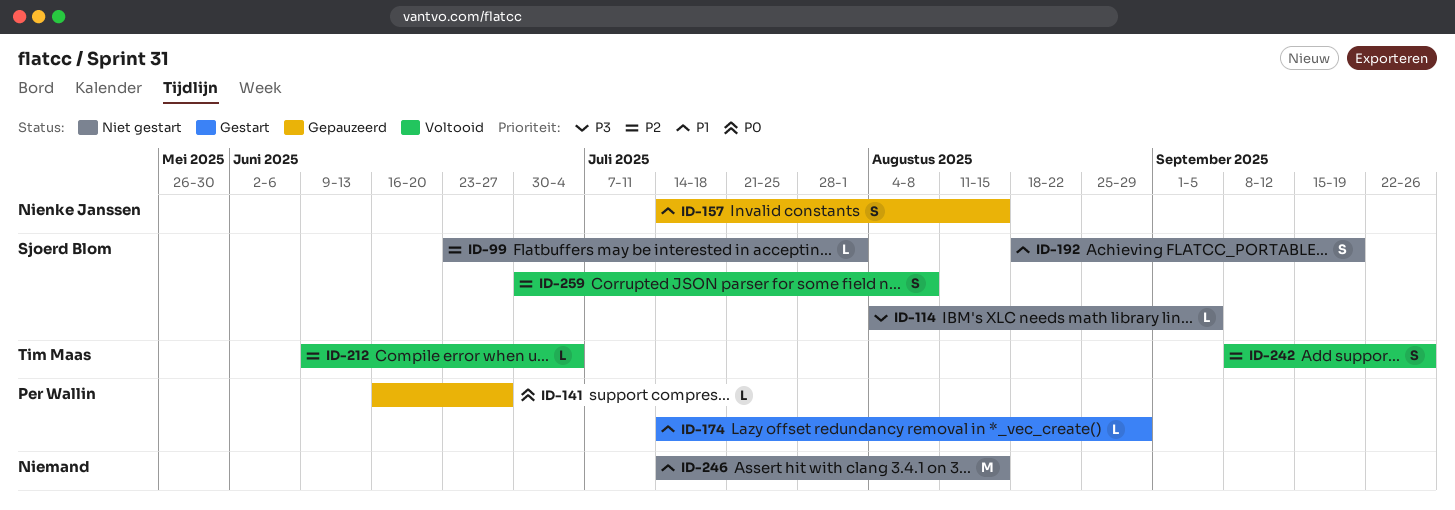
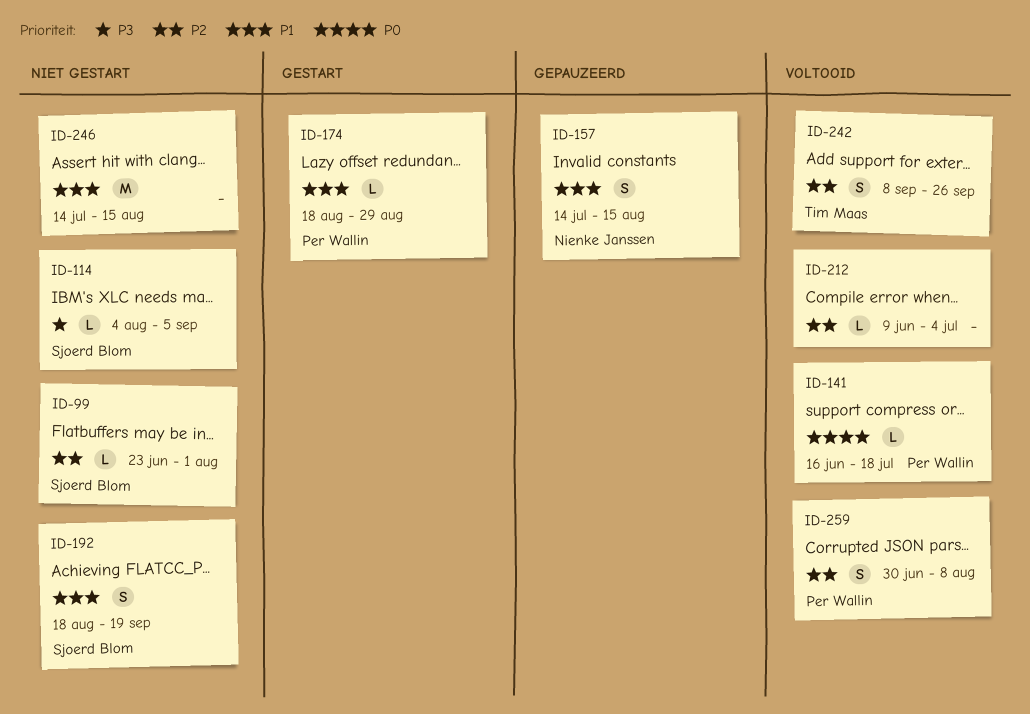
ID-141, status: Gepauzeerd -> Voltooid
ID-141, due: Jun 27 -> Jul 18
ID-174, start: Jul 14 -> Aug 18
ID-212, owner: Tim Maas -> none
ID-259, owner: Sjoerd Blom -> Per Wallin

